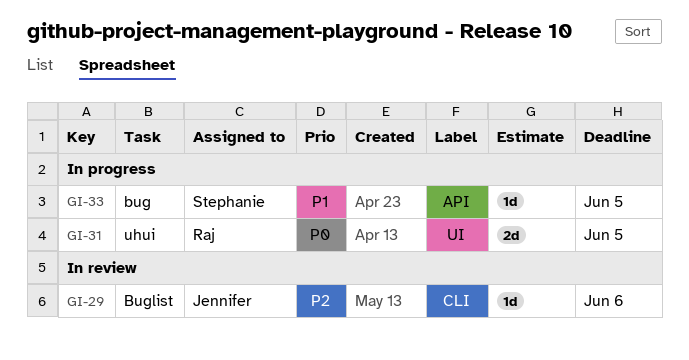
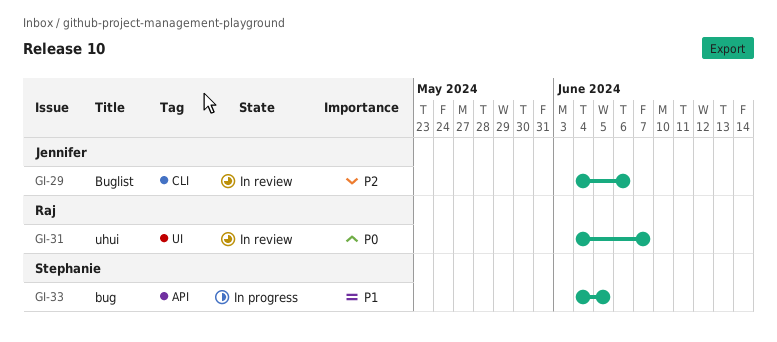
GI-31, status: In progress -> In review
GI-31, due: Jun 5 -> Jun 7

